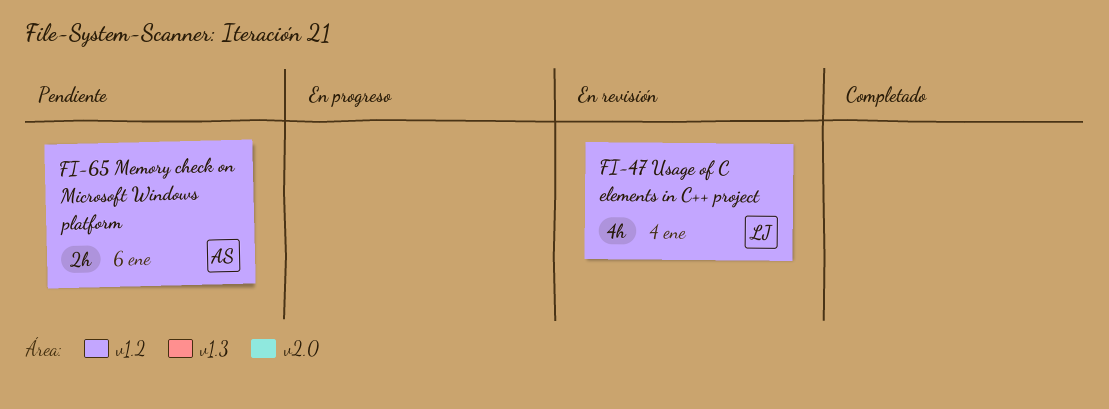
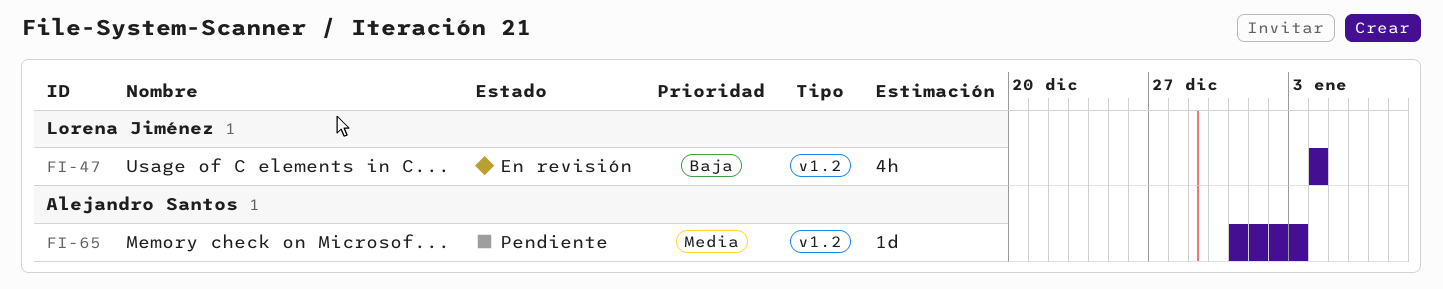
FI-65, estimate: 2h -> 1d
FI-65, due: Jan 6 -> Jan 3

